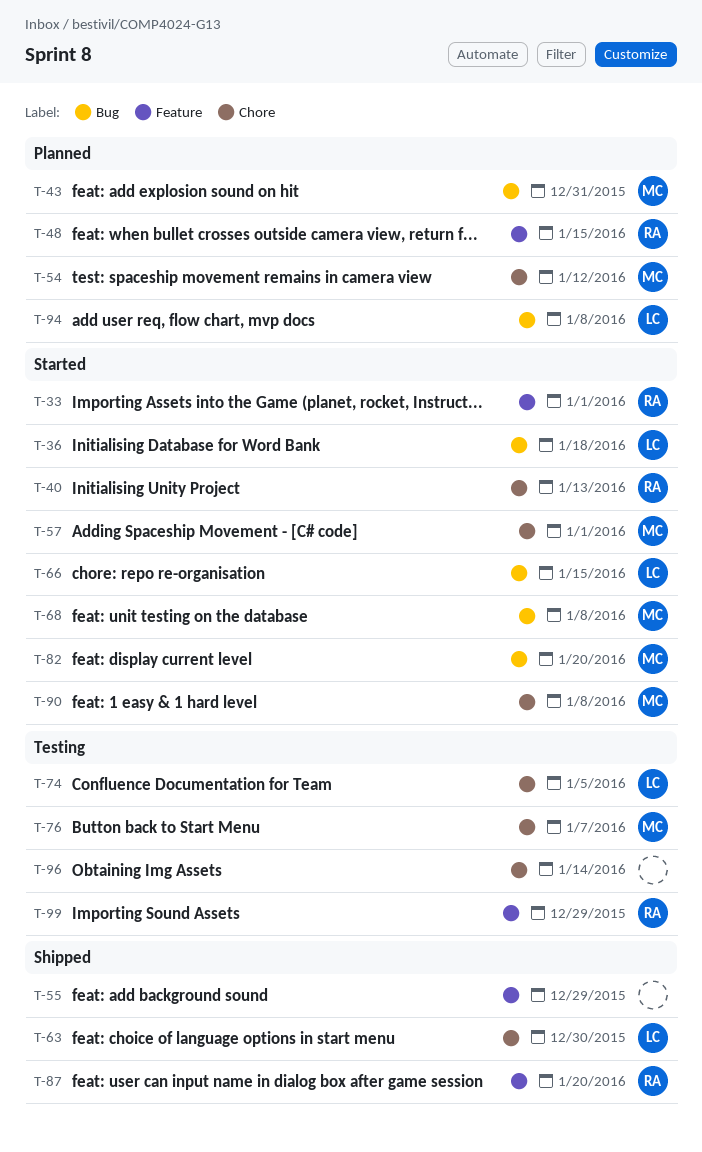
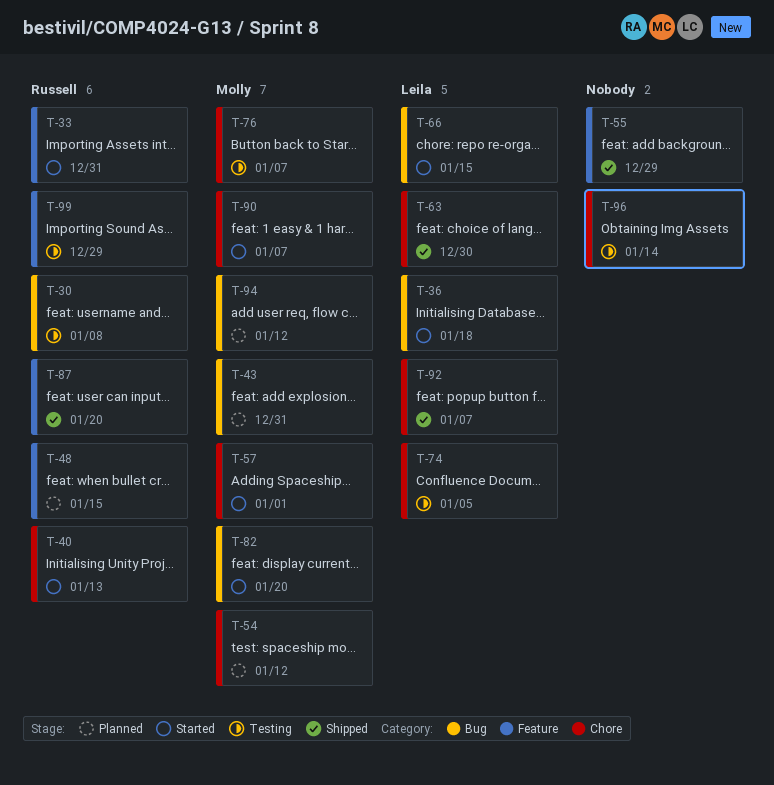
T-30: none -> present
T-33, due: Jan 1 -> Dec 31
T-68: present -> none
T-90, due: Jan 8 -> Jan 7
T-92: none -> present
T-94, owner: Leila -> Molly
T-94, due: Jan 8 -> Jan 12

